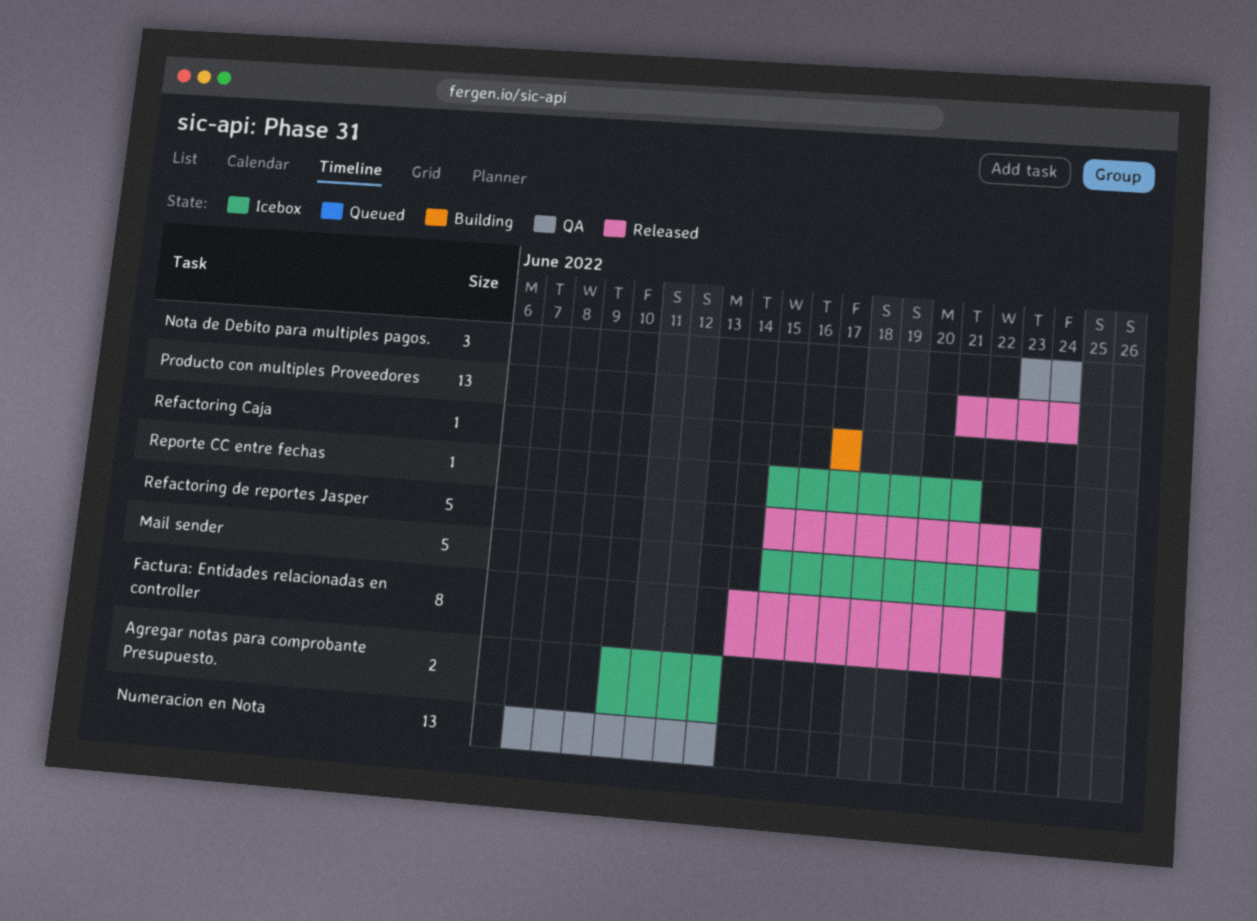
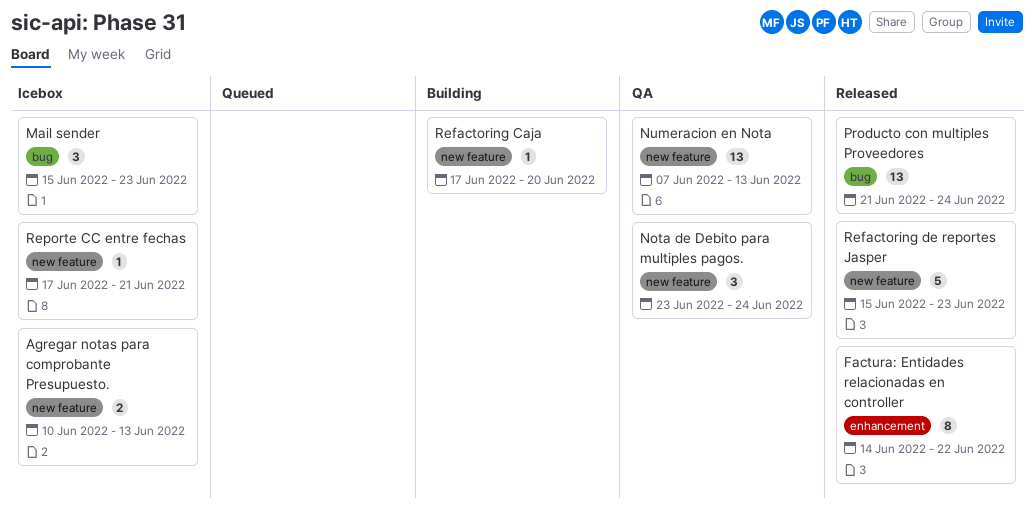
Mail sender, estimate: 5 -> 3
Refactoring Caja, due: Jun 17 -> Jun 20
Reporte CC entre fechas, start: Jun 15 -> Jun 17

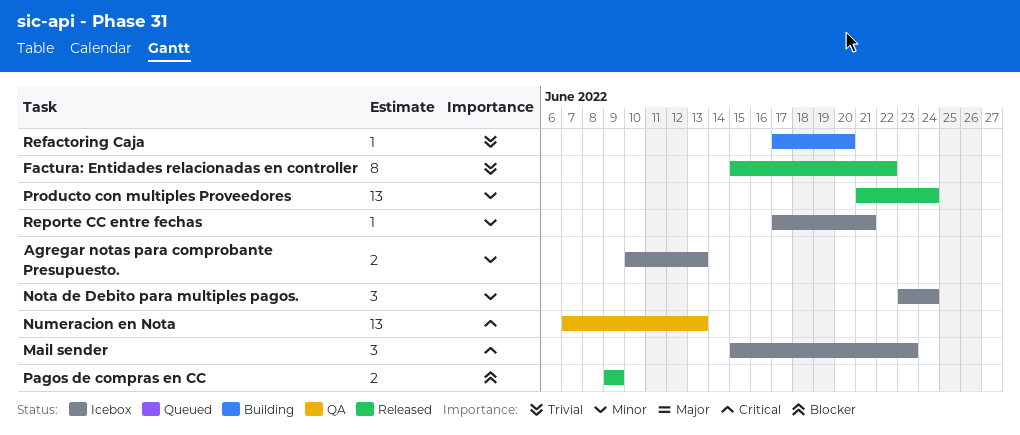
Factura: Entidades relacionadas en controller, start: Jun 14 -> Jun 15
Nota de Debito para multiples pagos., status: QA -> Icebox
Pagos de compras en CC: none -> present
Refactoring de reportes Jasper: present -> none

